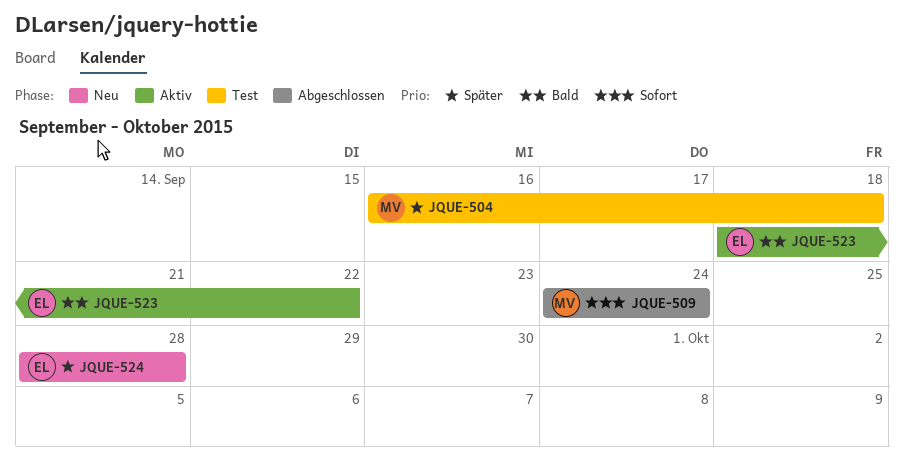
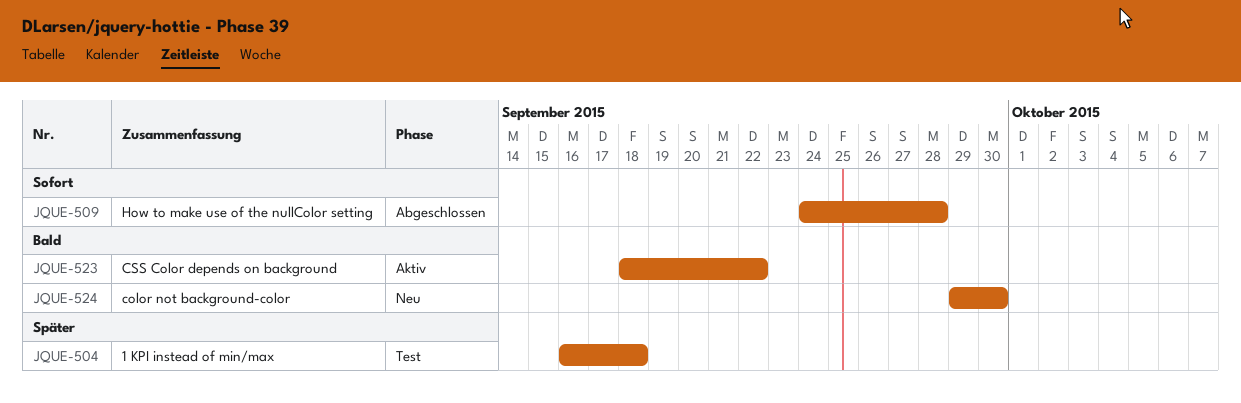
JQUE-509, due: Sep 24 -> Sep 28
JQUE-524, priority: Später -> Bald
JQUE-524, start: Sep 28 -> Sep 29
JQUE-524, due: Sep 28 -> Sep 30

